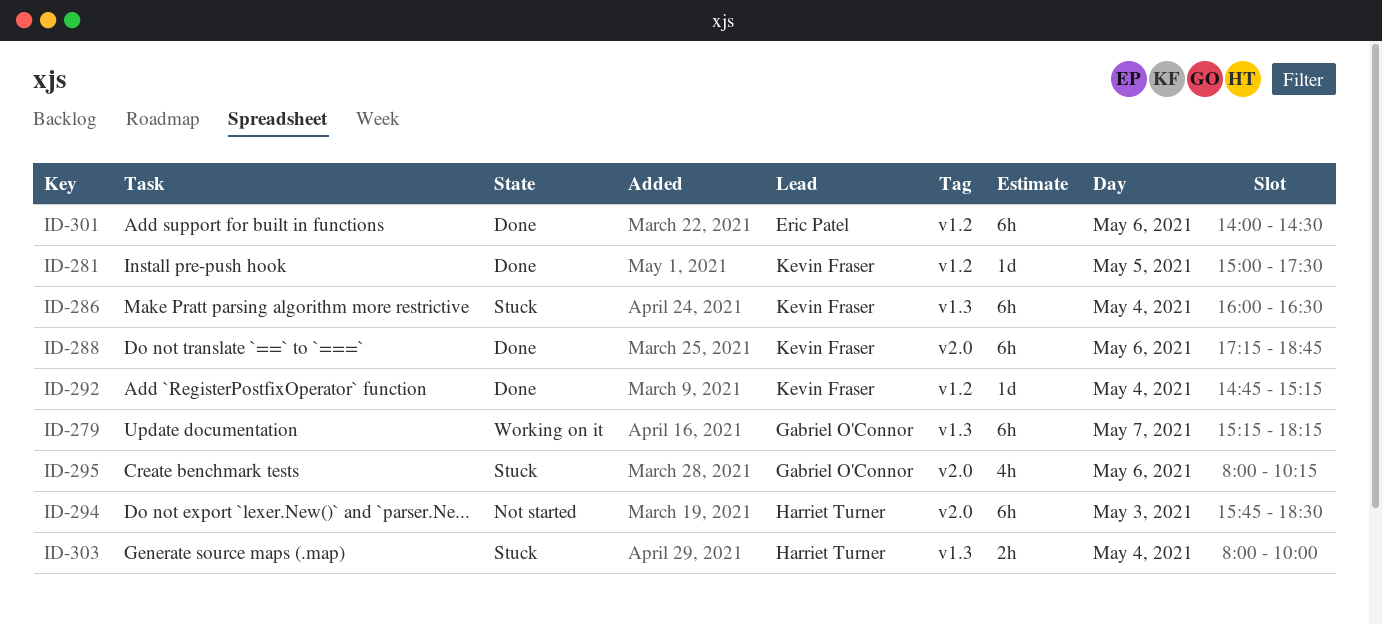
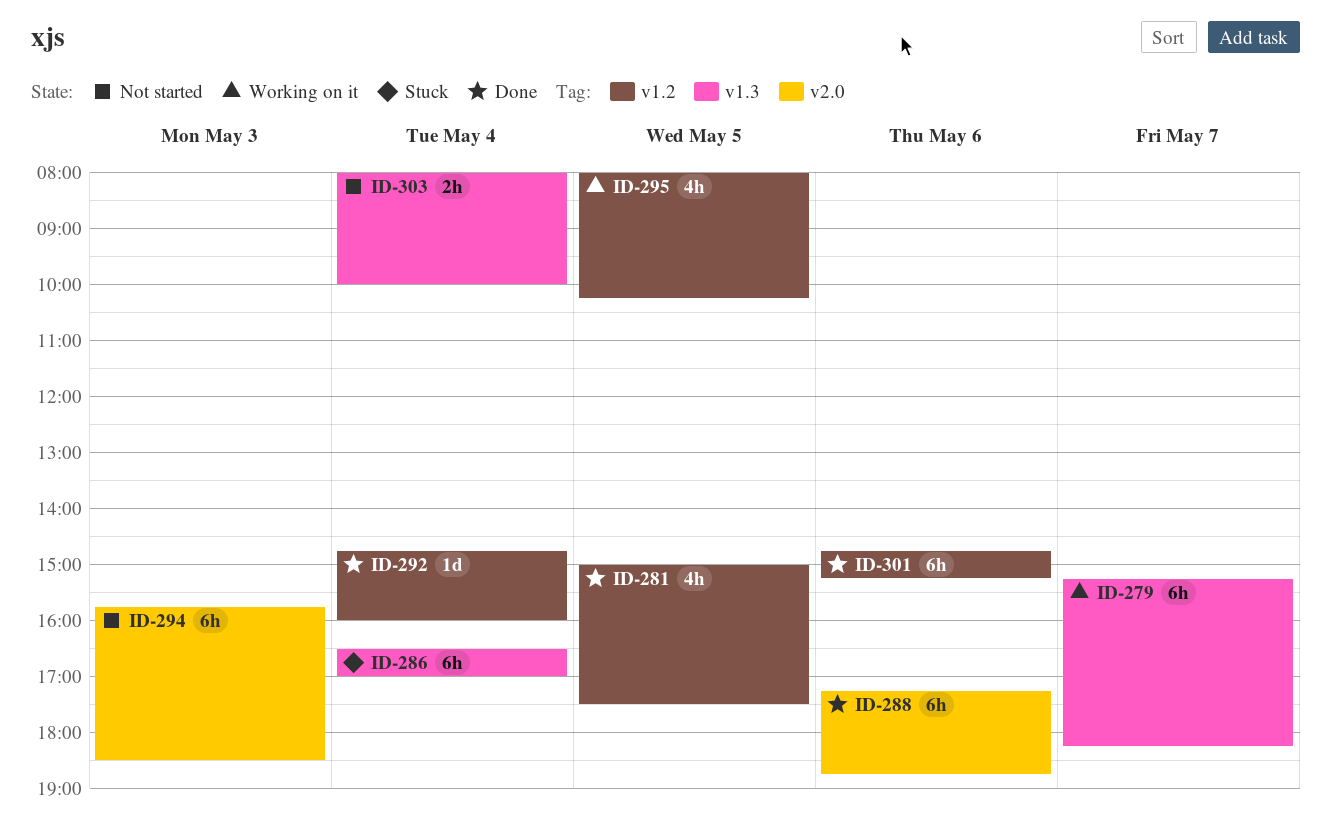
ID-281, estimate: 1d -> 4h
ID-286, begins: 16:00 -> 16:30
ID-286, ends: 16:30 -> 17:00
ID-292, ends: 15:15 -> 16:00
ID-295, status: Stuck -> Working on it
ID-295, label: v2.0 -> v1.2
ID-295, day: May 6 -> May 5
ID-301, begins: 14:00 -> 14:45
ID-301, ends: 14:30 -> 15:15
ID-303, status: Stuck -> Not started

